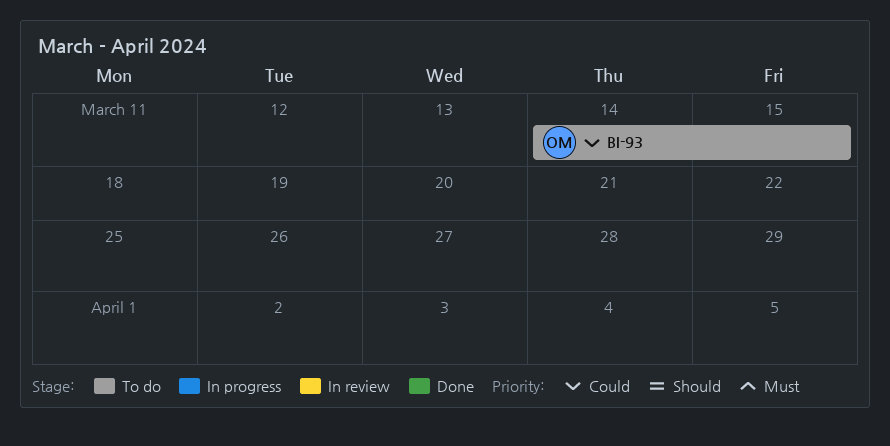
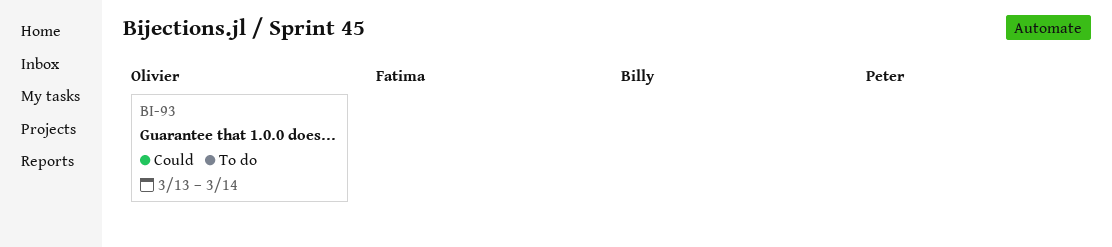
BI-93, start: Mar 14 -> Mar 13
BI-93, due: Mar 15 -> Mar 14

